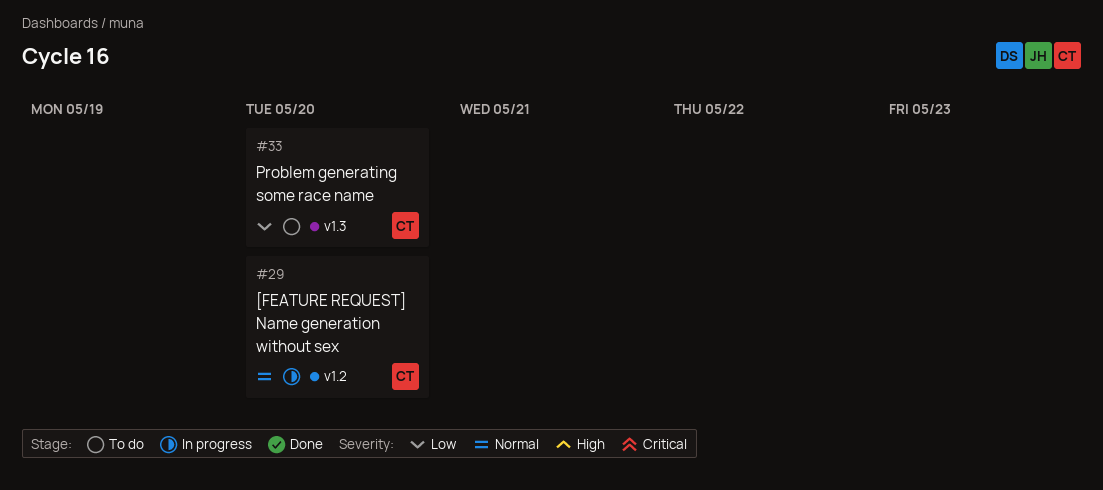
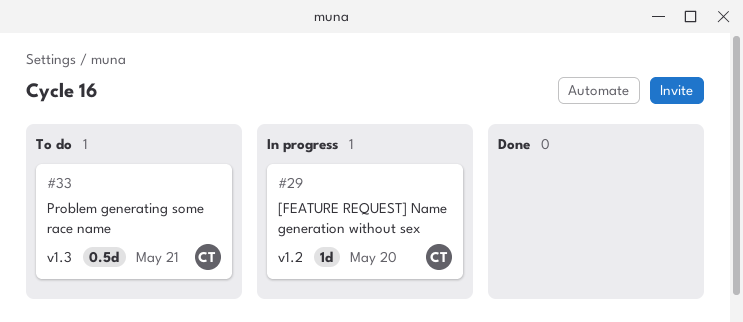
#33, due: May 20 -> May 21

